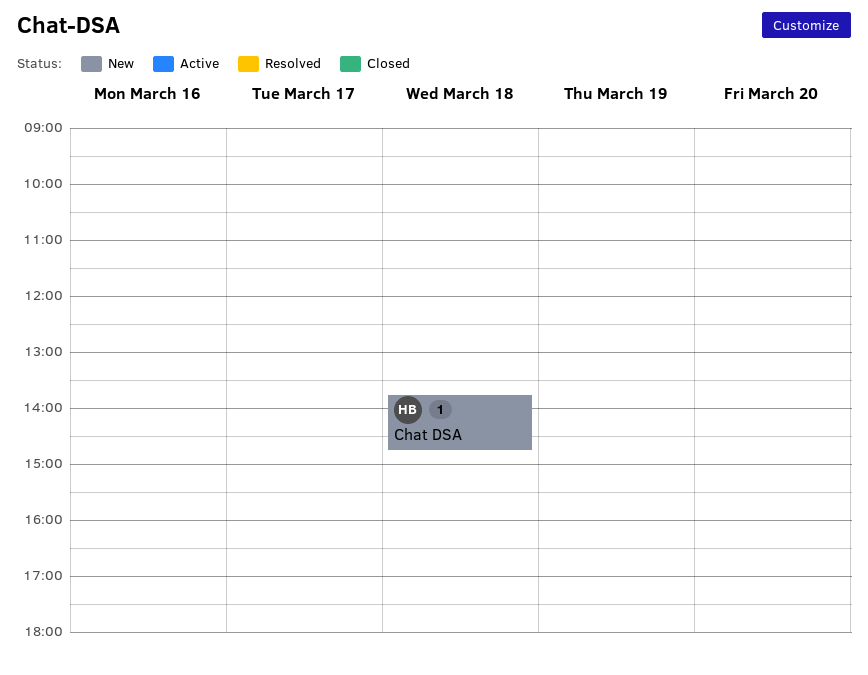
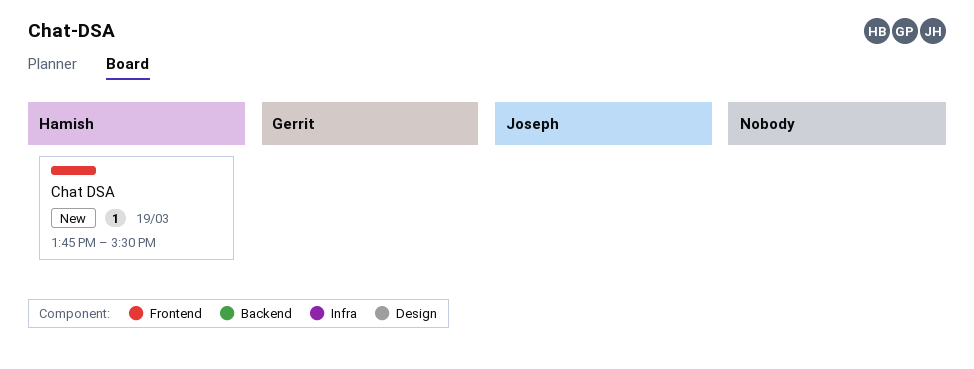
Chat DSA, day: Mar 18 -> Mar 19
Chat DSA, ends: 14:45 -> 15:30

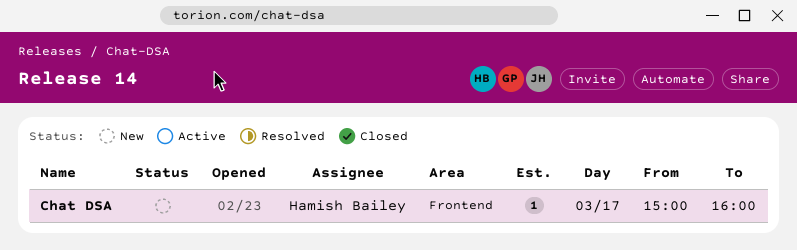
Chat DSA, day: Mar 19 -> Mar 17
Chat DSA, begins: 13:45 -> 15:00
Chat DSA, ends: 15:30 -> 16:00

